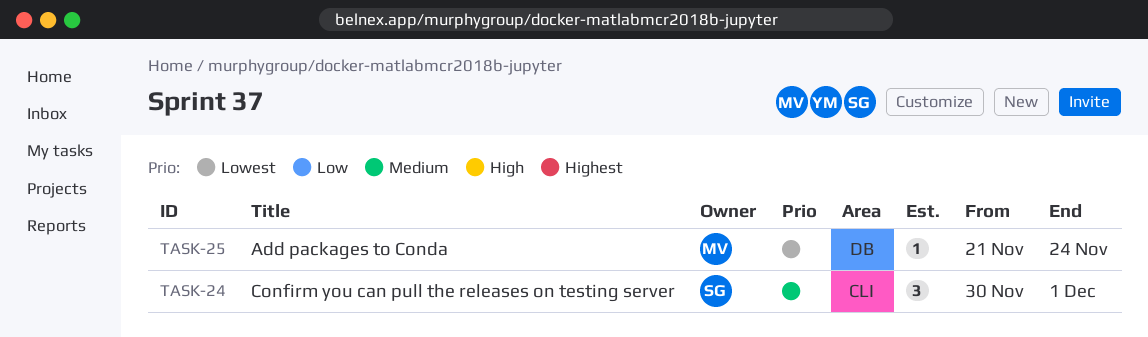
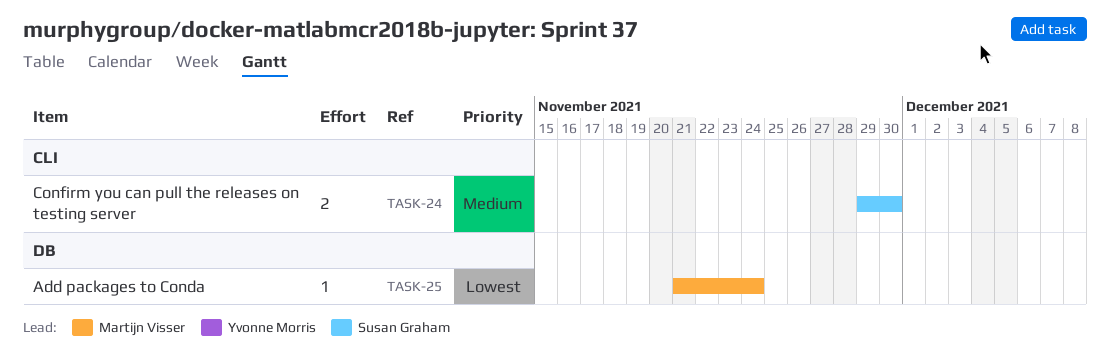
TASK-24, estimate: 3 -> 2
TASK-24, start: Nov 30 -> Nov 29
TASK-24, due: Dec 1 -> Nov 30

